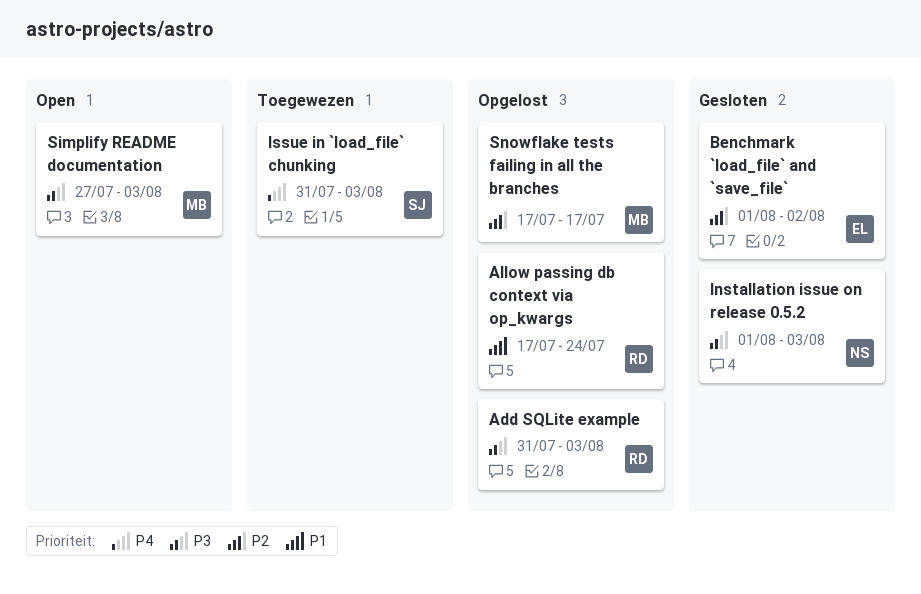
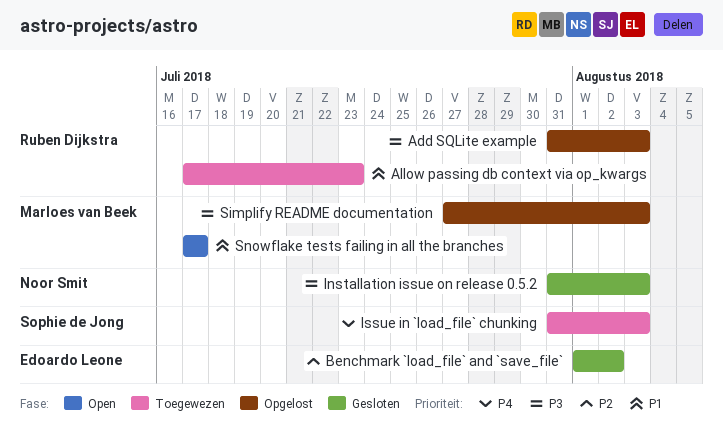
Allow passing db context via op_kwargs, status: Opgelost -> Toegewezen
Allow passing db context via op_kwargs, due: Jul 24 -> Jul 23
Installation issue on release 0.5.2, start: Aug 1 -> Jul 31
Simplify README documentation, status: Open -> Opgelost
Snowflake tests failing in all the branches, status: Opgelost -> Open
Snowflake tests failing in all the branches, priority: P2 -> P1

